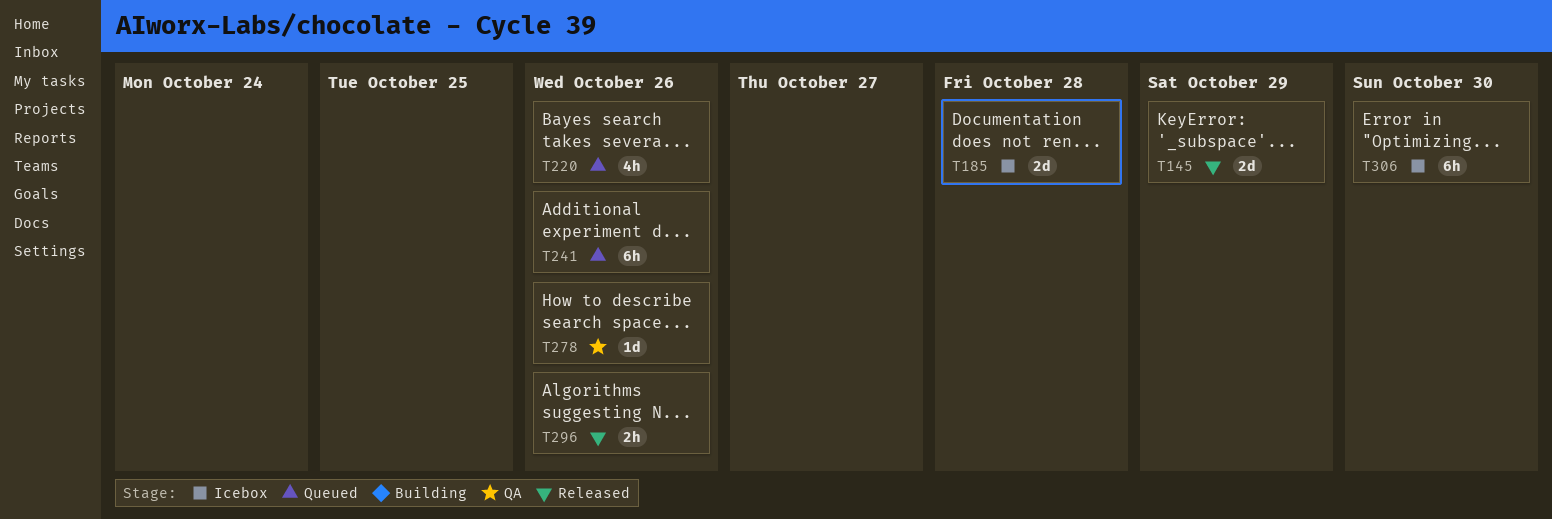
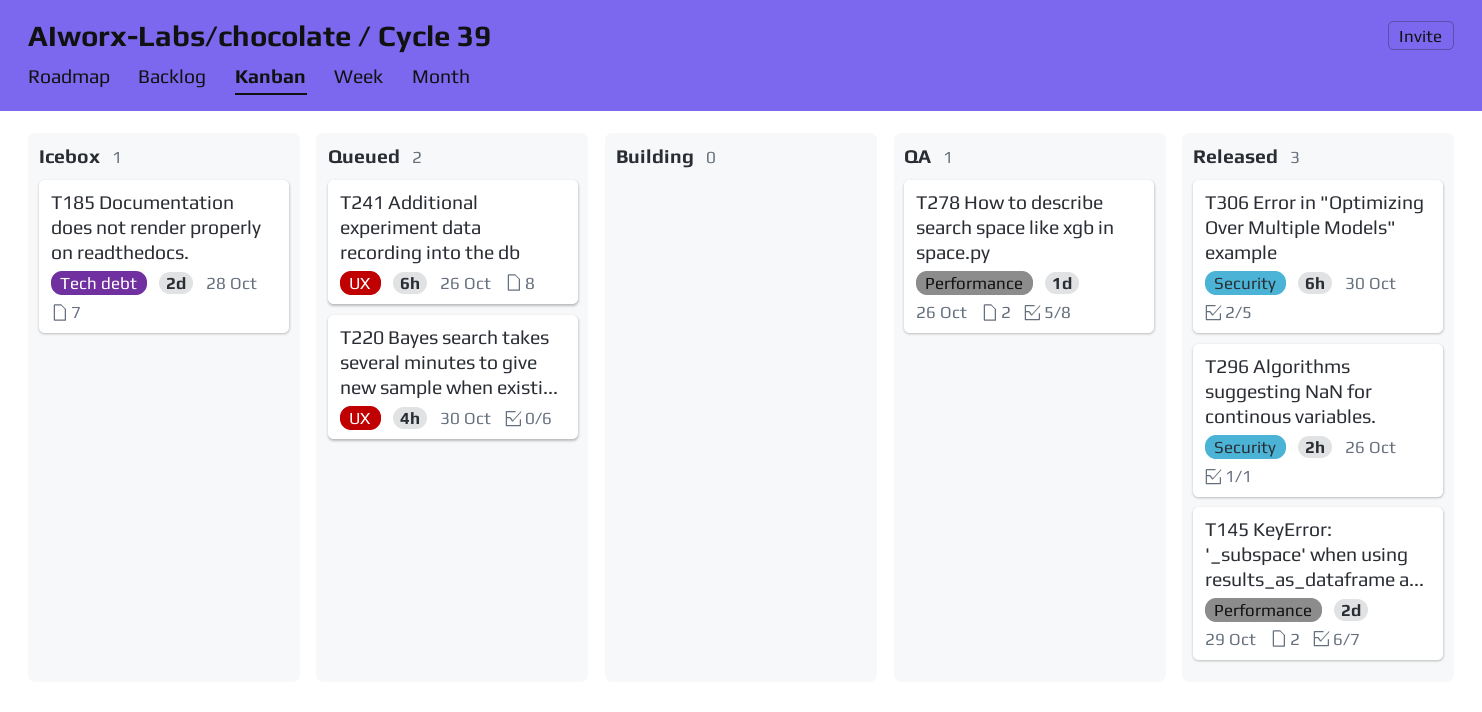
T220, due: Oct 26 -> Oct 30
T306, status: Icebox -> Released

